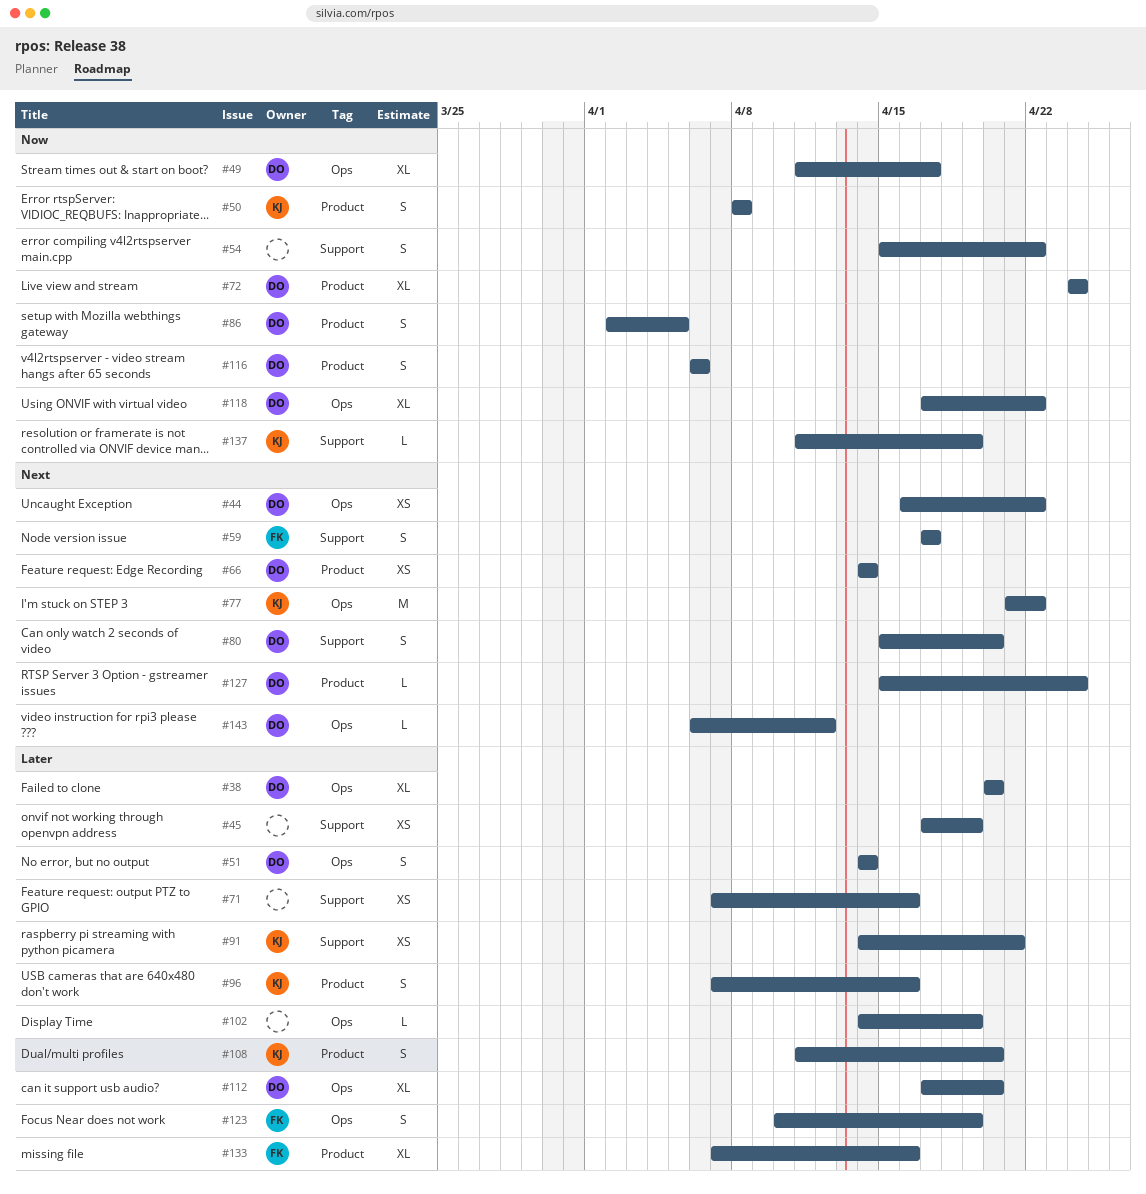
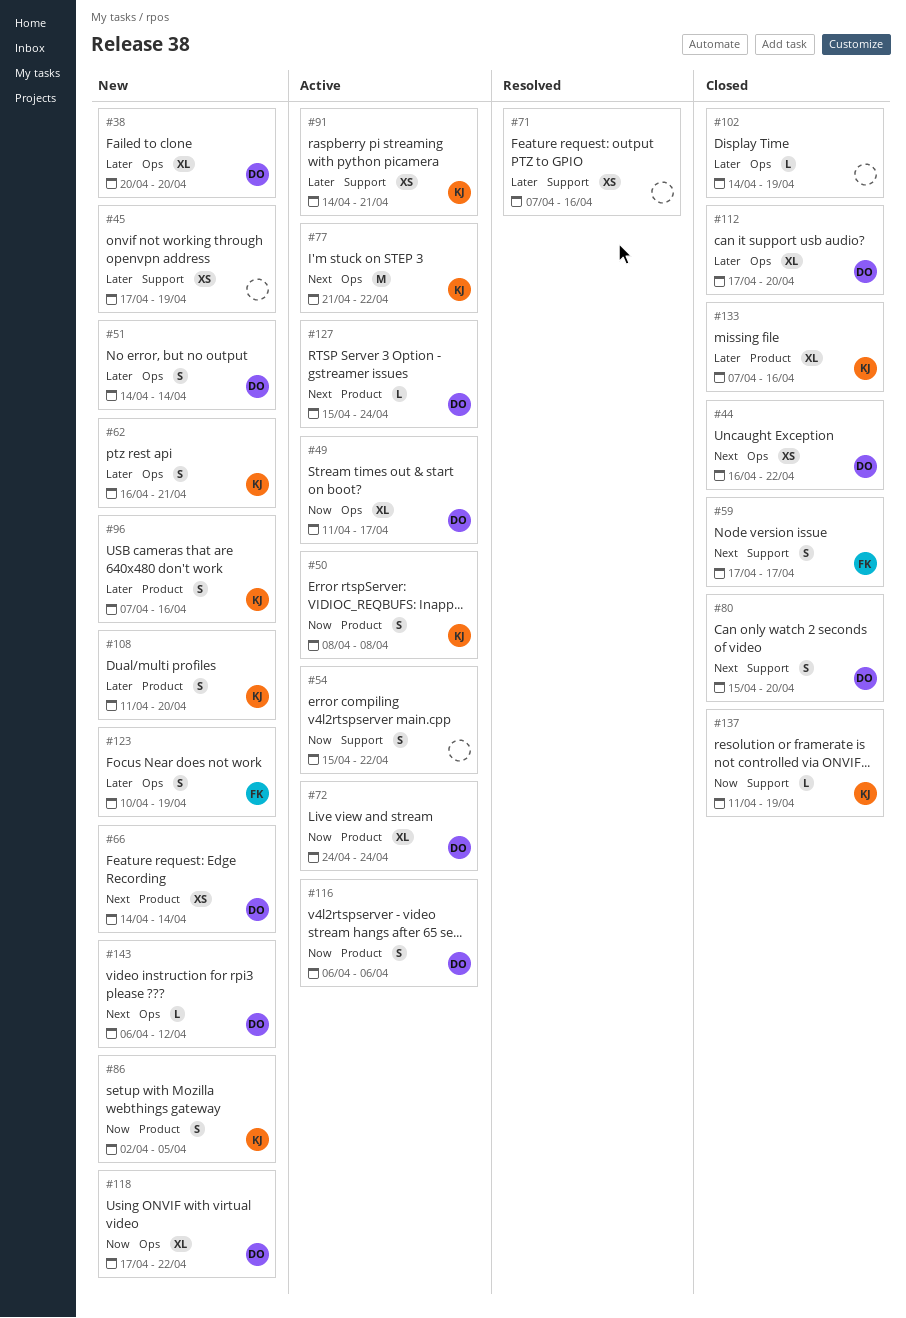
#62: none -> present
#86, owner: DO -> KJ
#133, owner: FK -> KJ

